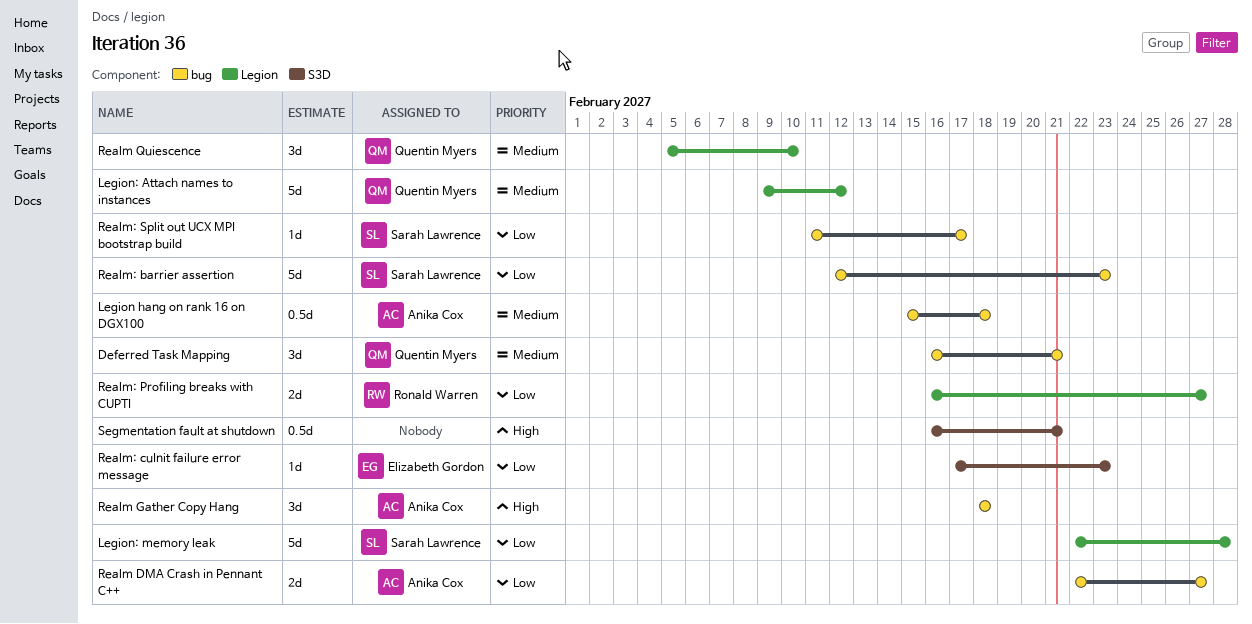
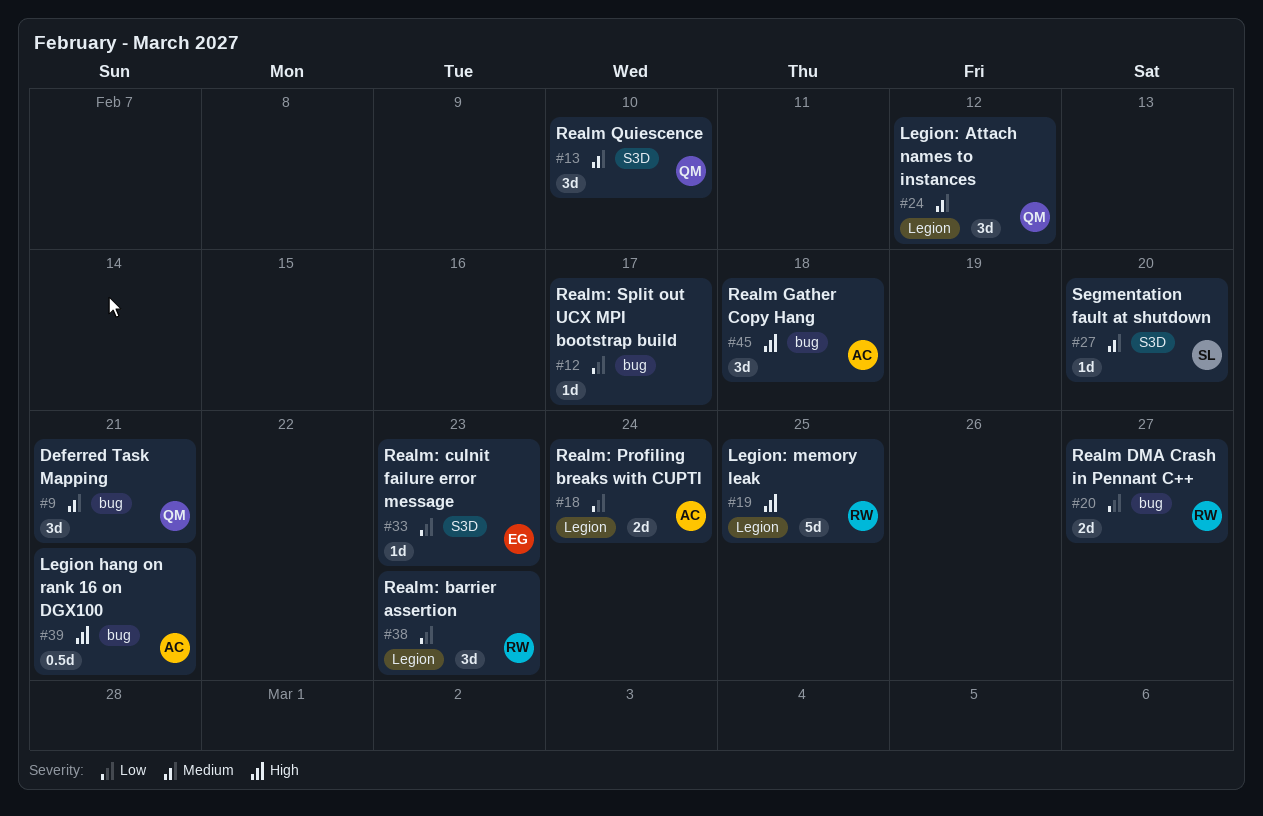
Legion hang on rank 16 on DGX100, priority: Medium -> High
Legion hang on rank 16 on DGX100, due: Feb 18 -> Feb 21
Legion: Attach names to instances, estimate: 5d -> 3d
Legion: memory leak, owner: Sarah Lawrence -> Ronald Warren
Legion: memory leak, priority: Low -> High
Legion: memory leak, due: Feb 28 -> Feb 25
Realm DMA Crash in Pennant C++, owner: Anika Cox -> Ronald Warren
Realm Quiescence, label: Legion -> S3D
Realm: barrier assertion, owner: Sarah Lawrence -> Ronald Warren
Realm: barrier assertion, label: bug -> Legion
Realm: barrier assertion, estimate: 5d -> 3d
Realm: Profiling breaks with CUPTI, owner: Ronald Warren -> Anika Cox
Realm: Profiling breaks with CUPTI, due: Feb 27 -> Feb 24
Realm: Split out UCX MPI bootstrap build, owner: Sarah Lawrence -> none
Segmentation fault at shutdown, owner: none -> Sarah Lawrence
Segmentation fault at shutdown, priority: High -> Medium
Segmentation fault at shutdown, estimate: 0.5d -> 1d
Segmentation fault at shutdown, due: Feb 21 -> Feb 20

